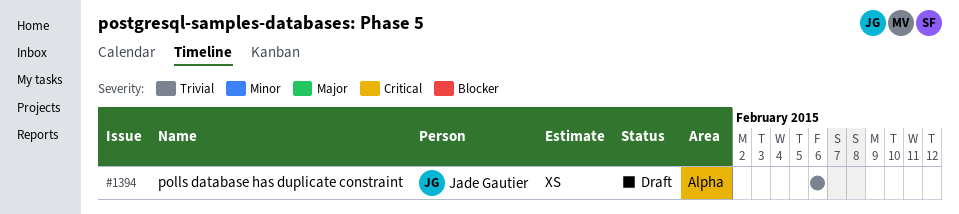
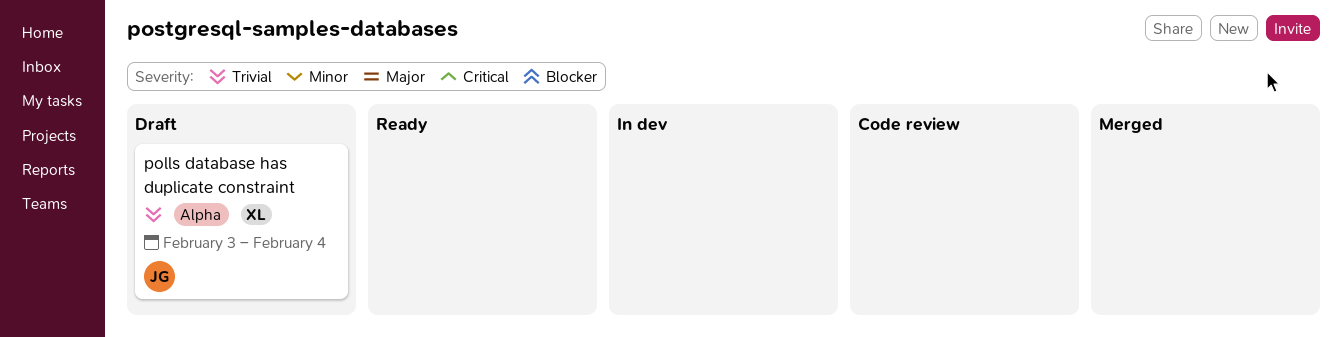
polls database has duplicate constraint, estimate: XS -> XL
polls database has duplicate constraint, start: Feb 6 -> Feb 3
polls database has duplicate constraint, due: Feb 6 -> Feb 4

